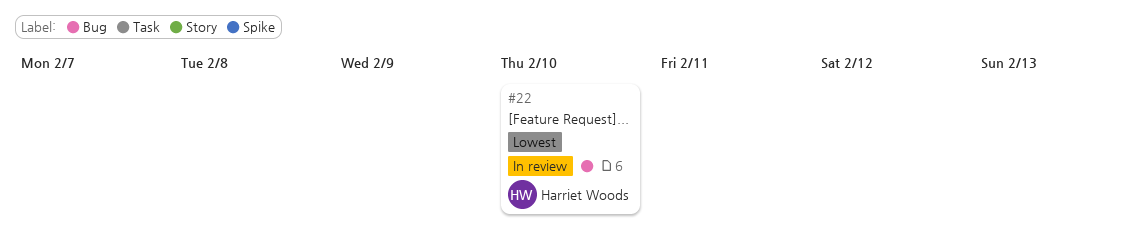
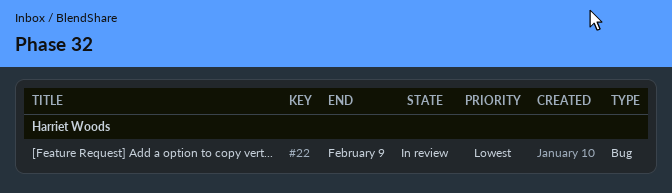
#22, due: Feb 10 -> Feb 9

